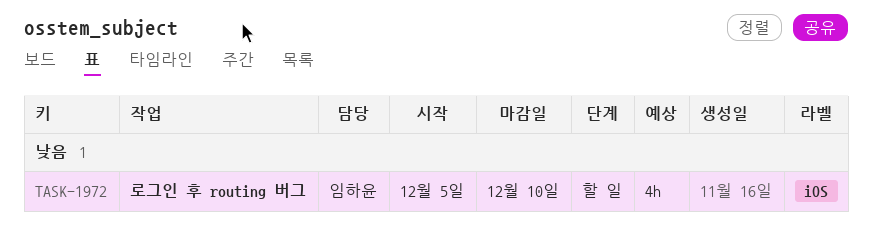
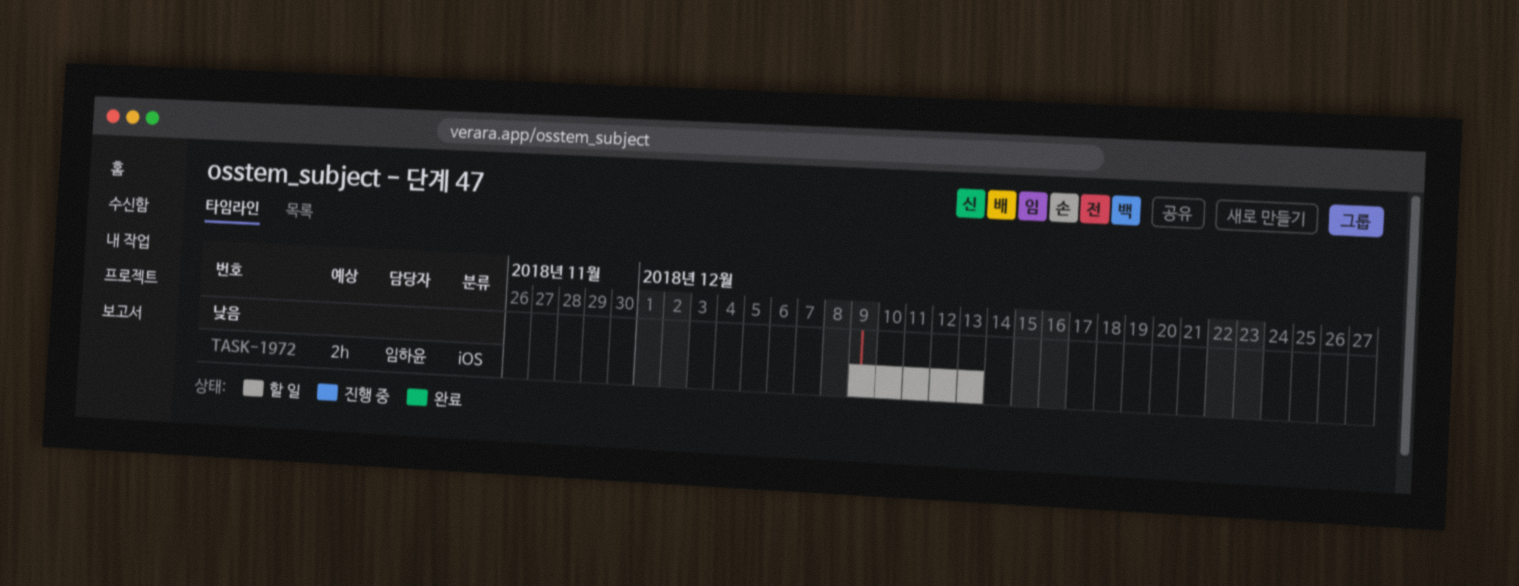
TASK-1972, estimate: 4h -> 2h
TASK-1972, start: Dec 5 -> Dec 9
TASK-1972, due: Dec 10 -> Dec 13

